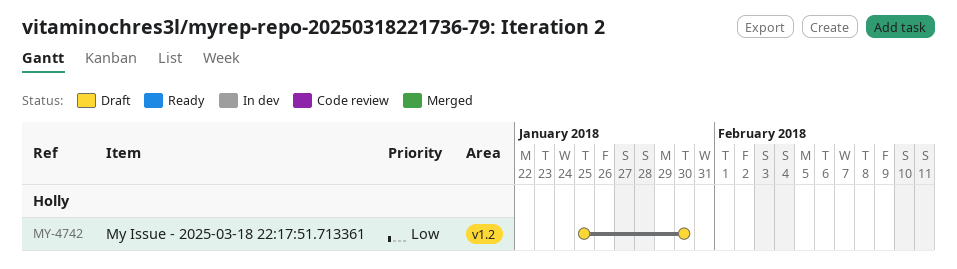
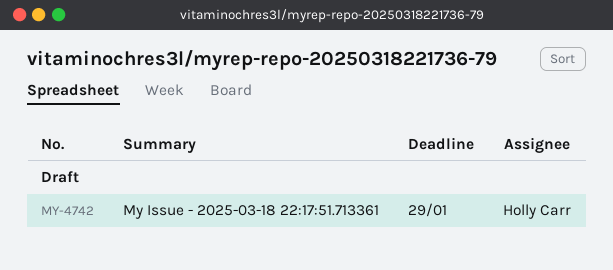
MY-4742, due: Jan 30 -> Jan 29

